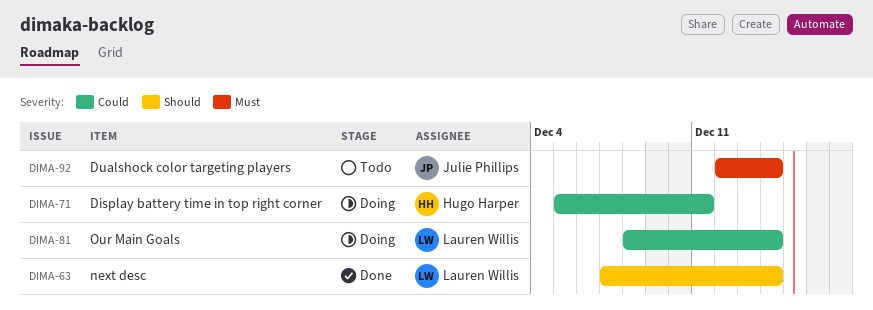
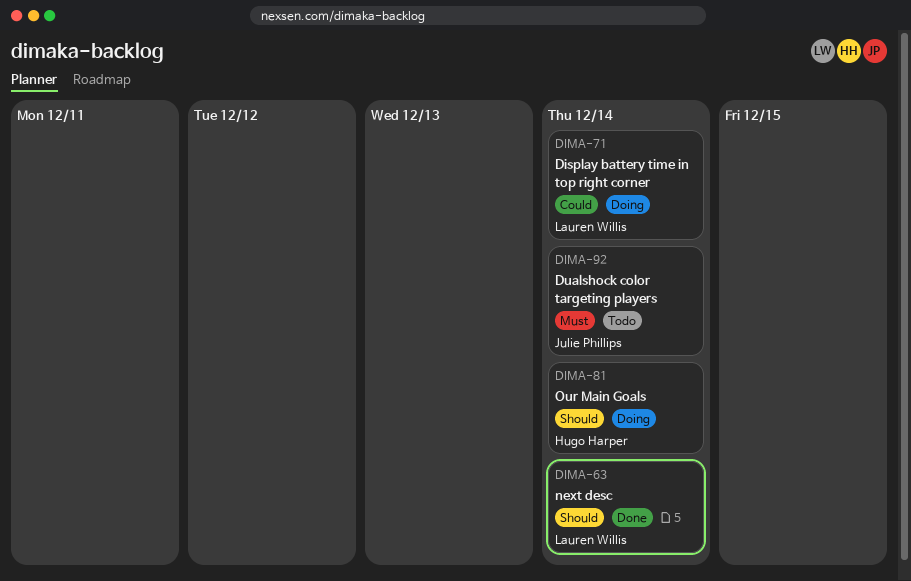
DIMA-71, owner: Hugo Harper -> Lauren Willis
DIMA-71, due: Dec 11 -> Dec 14
DIMA-81, owner: Lauren Willis -> Hugo Harper
DIMA-81, priority: Could -> Should

